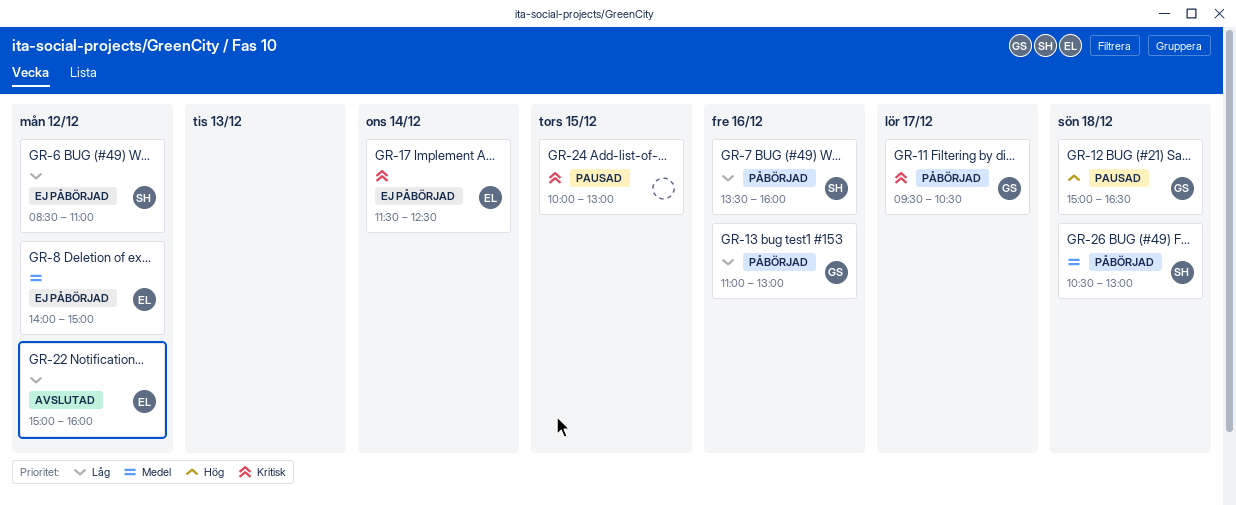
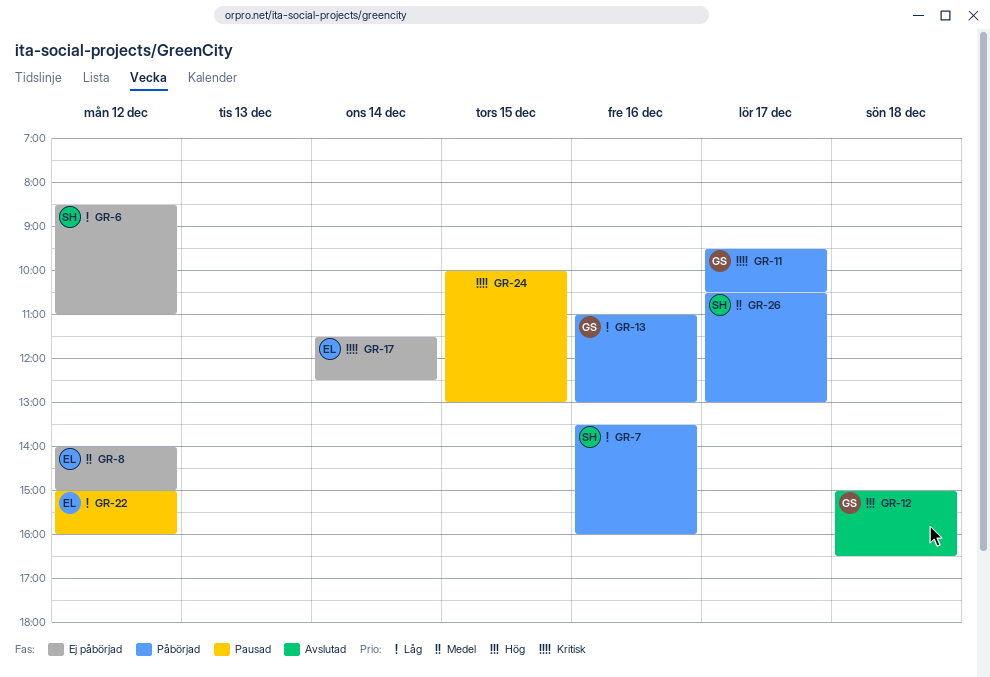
GR-12, status: Pausad -> Avslutad
GR-22, status: Avslutad -> Pausad
GR-26, day: Dec 18 -> Dec 17

